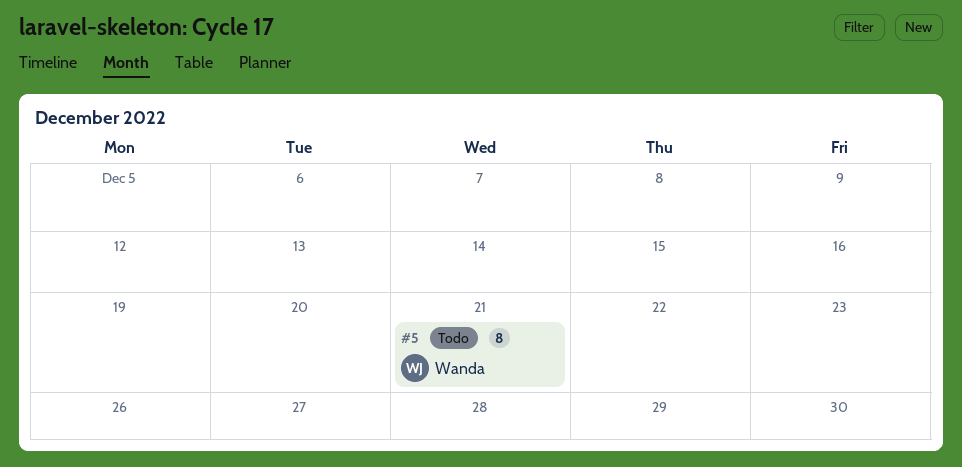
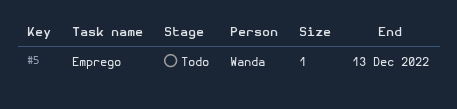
#5, estimate: 8 -> 1
#5, due: Dec 21 -> Dec 13

